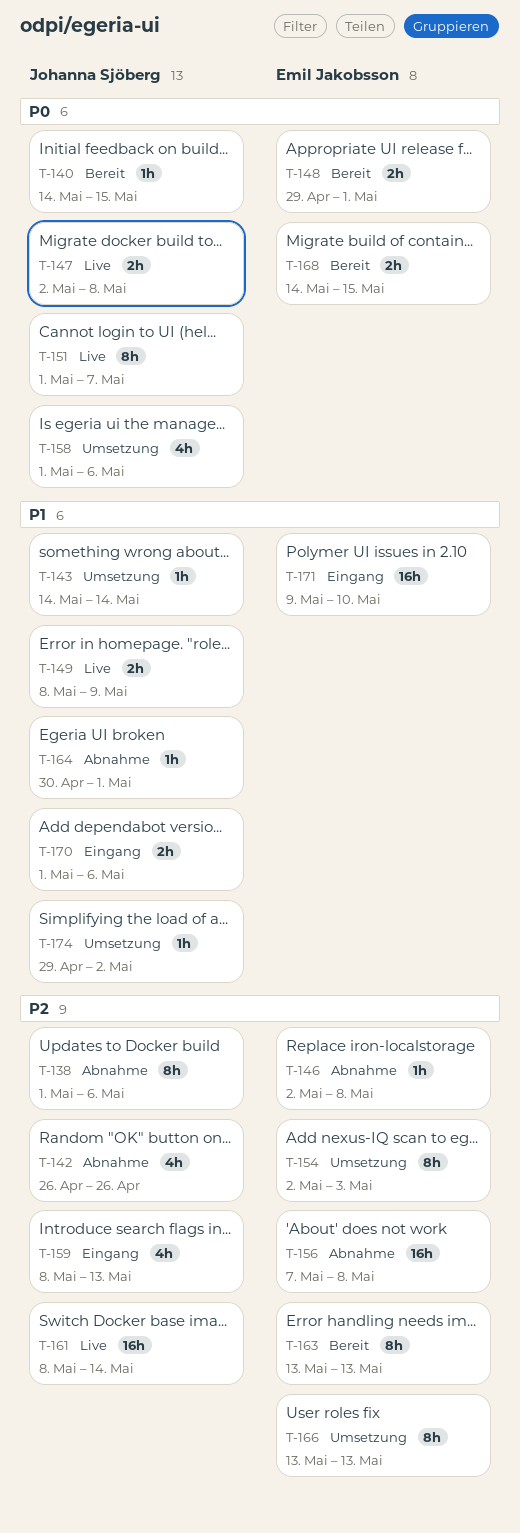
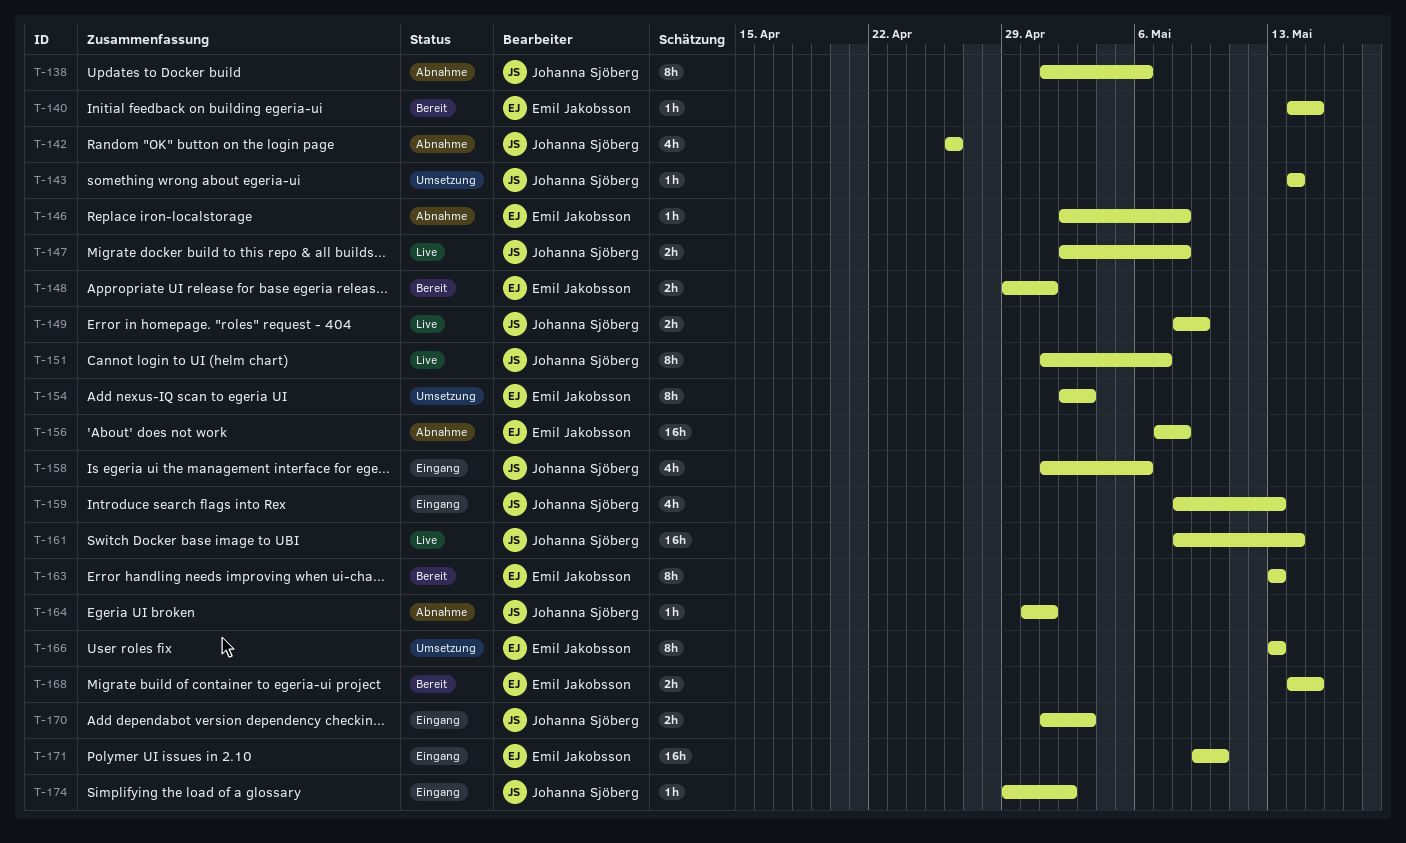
T-140, owner: Johanna Sjöberg -> Emil Jakobsson
T-158, status: Umsetzung -> Eingang
T-170, due: May 6 -> May 3
T-174, status: Umsetzung -> Eingang

